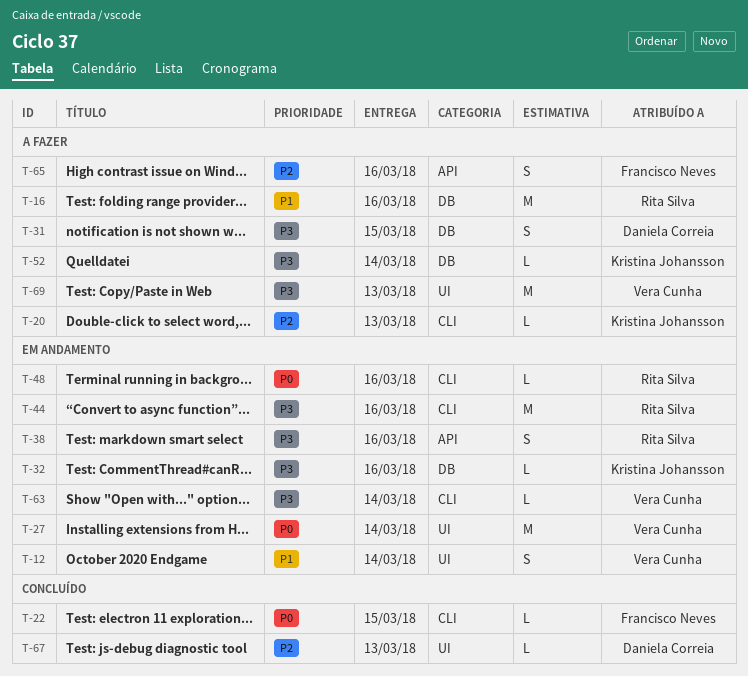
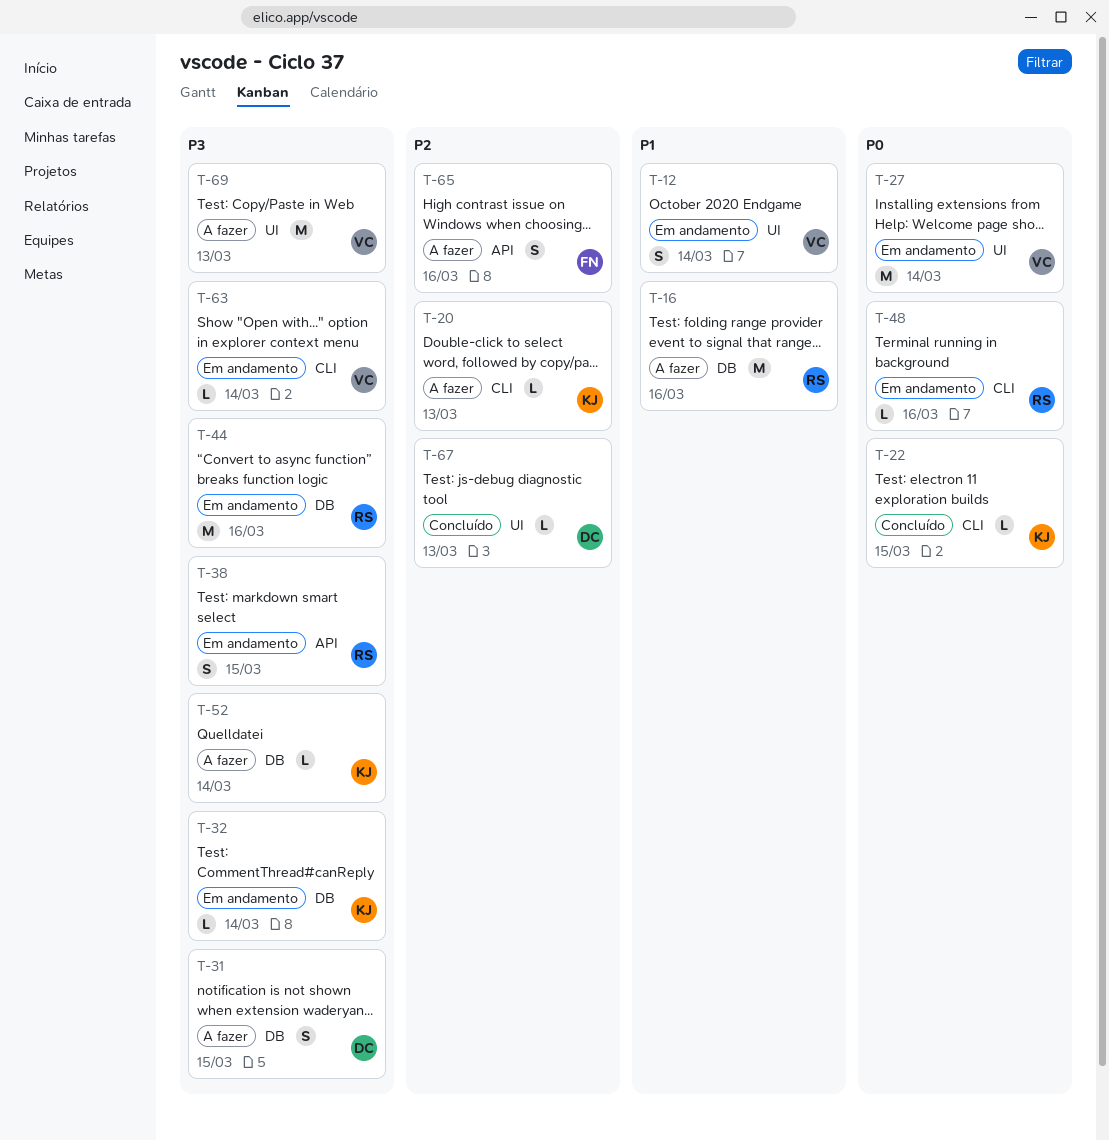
T-22, owner: Francisco Neves -> Kristina Johansson
T-32, due: Mar 16 -> Mar 14
T-38, due: Mar 16 -> Mar 15
T-44, label: CLI -> DB

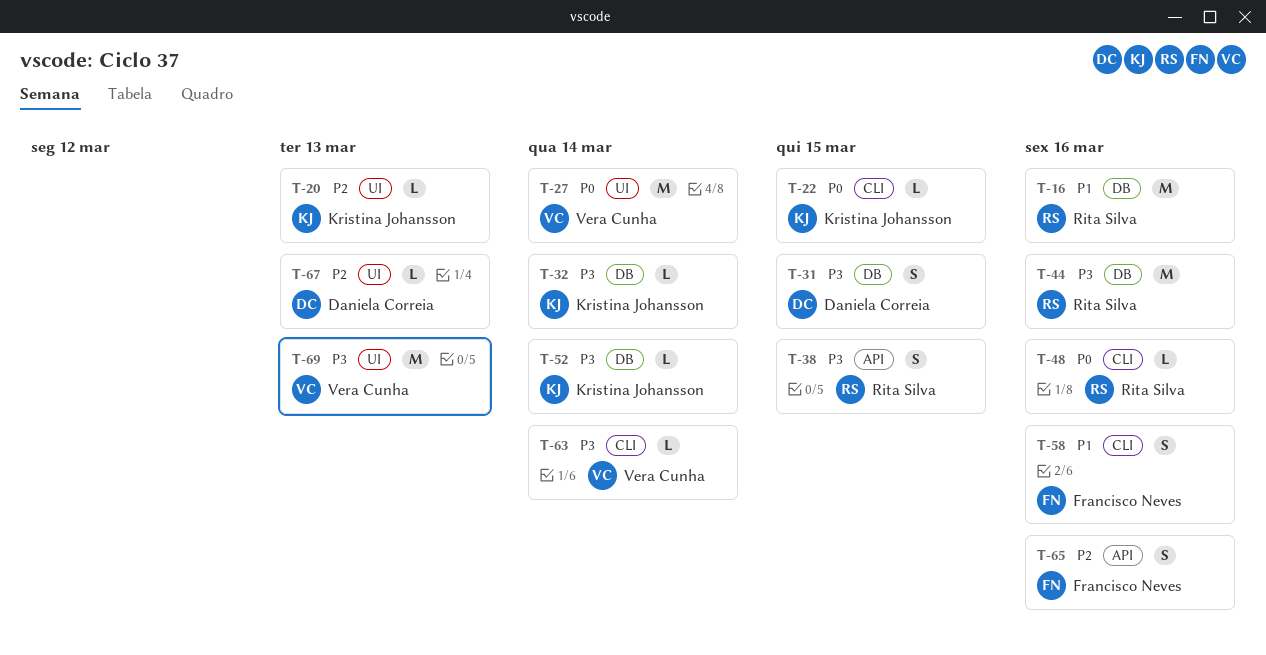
T-12: present -> none
T-20, label: CLI -> UI
T-58: none -> present

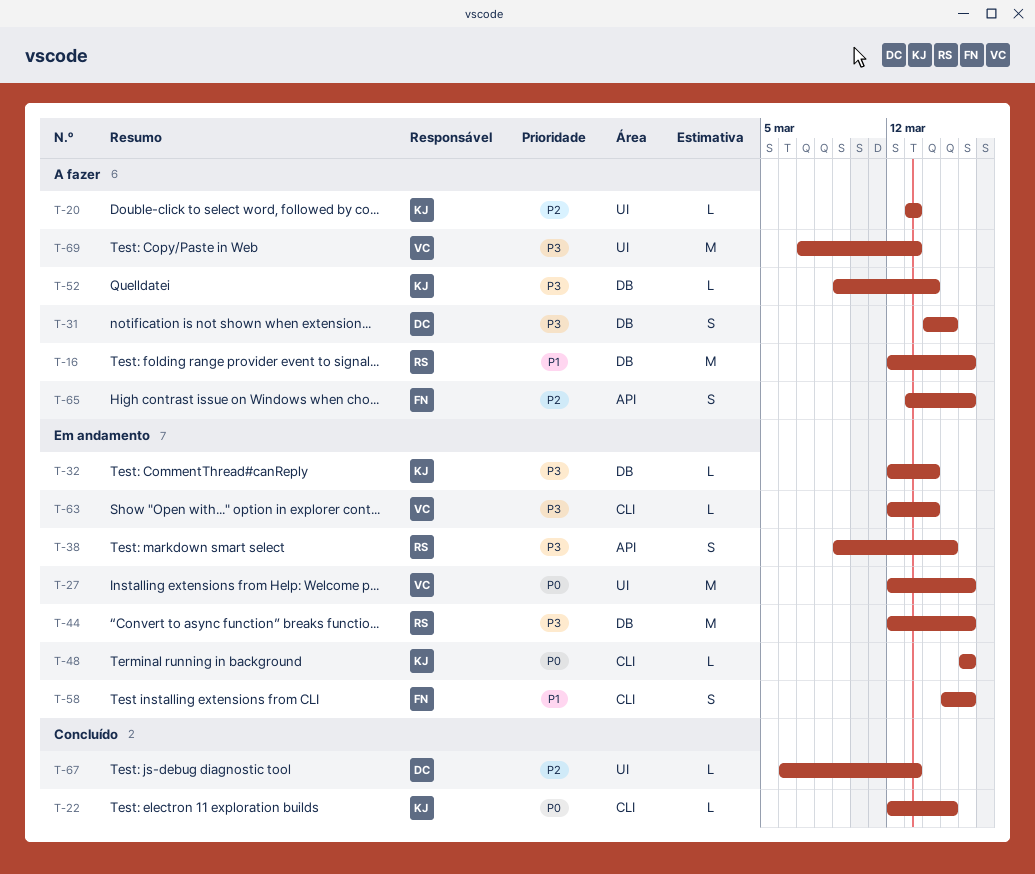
T-27, due: Mar 14 -> Mar 16
T-48, owner: Rita Silva -> Kristina Johansson

